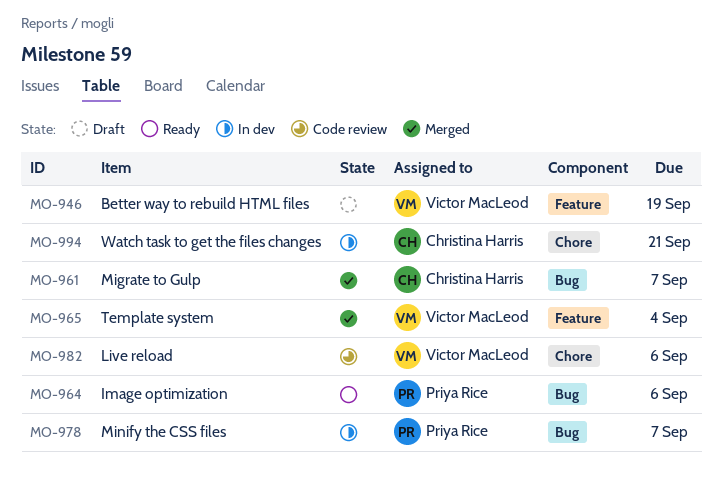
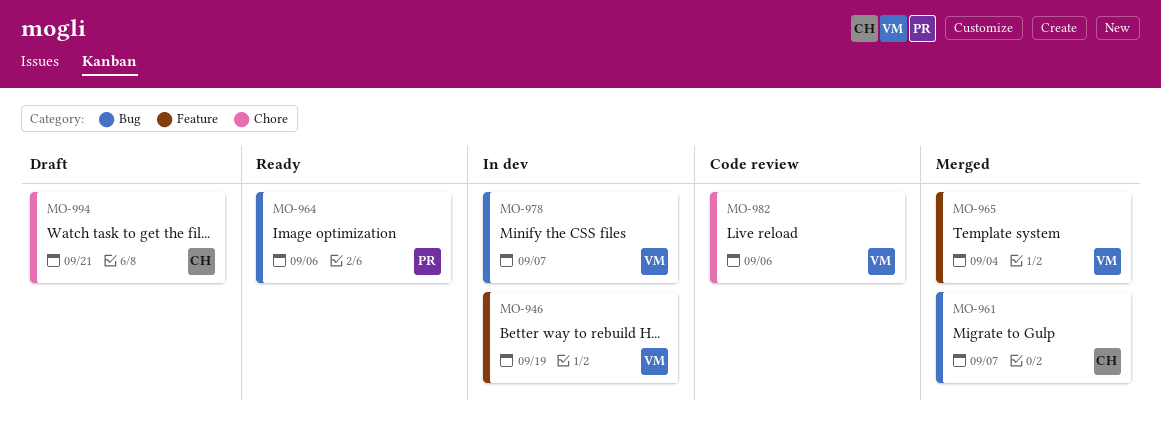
MO-946, status: Draft -> In dev
MO-978, owner: Priya Rice -> Victor MacLeod
MO-994, status: In dev -> Draft

